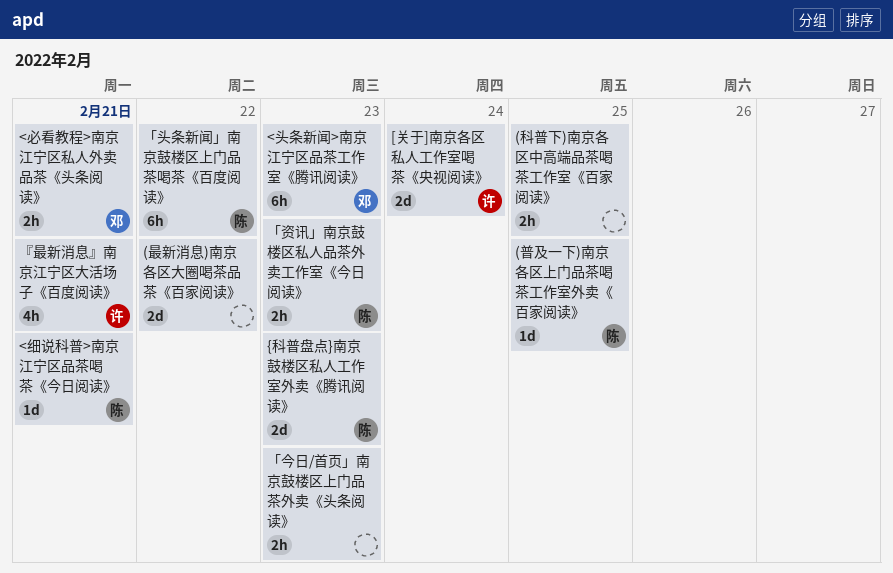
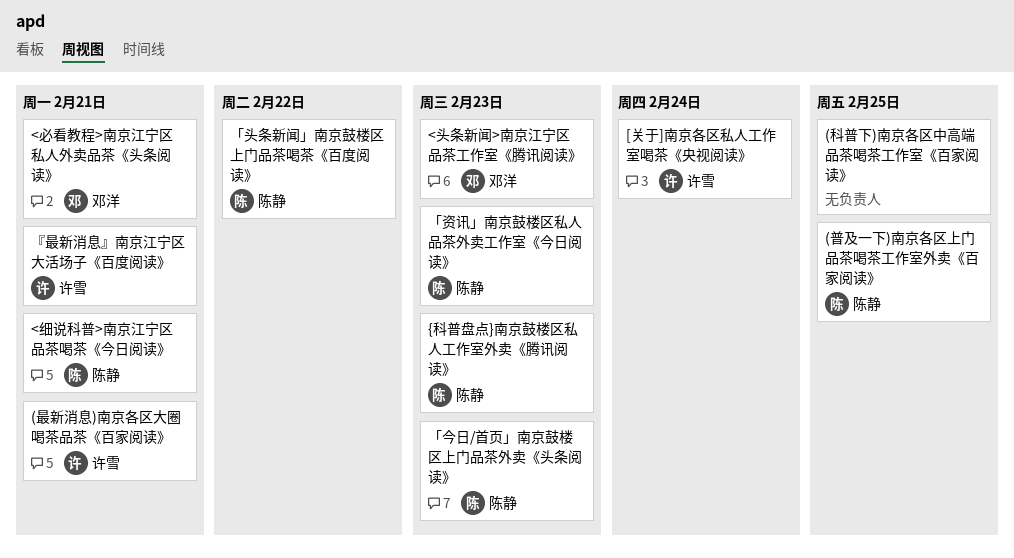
(最新消息)南京各区大圈喝茶品茶《百家阅读》, owner: none -> 许雪
(最新消息)南京各区大圈喝茶品茶《百家阅读》, due: Feb 22 -> Feb 21
「今日/首页」南京鼓楼区上门品茶外卖《头条阅读》, owner: none -> 陈静

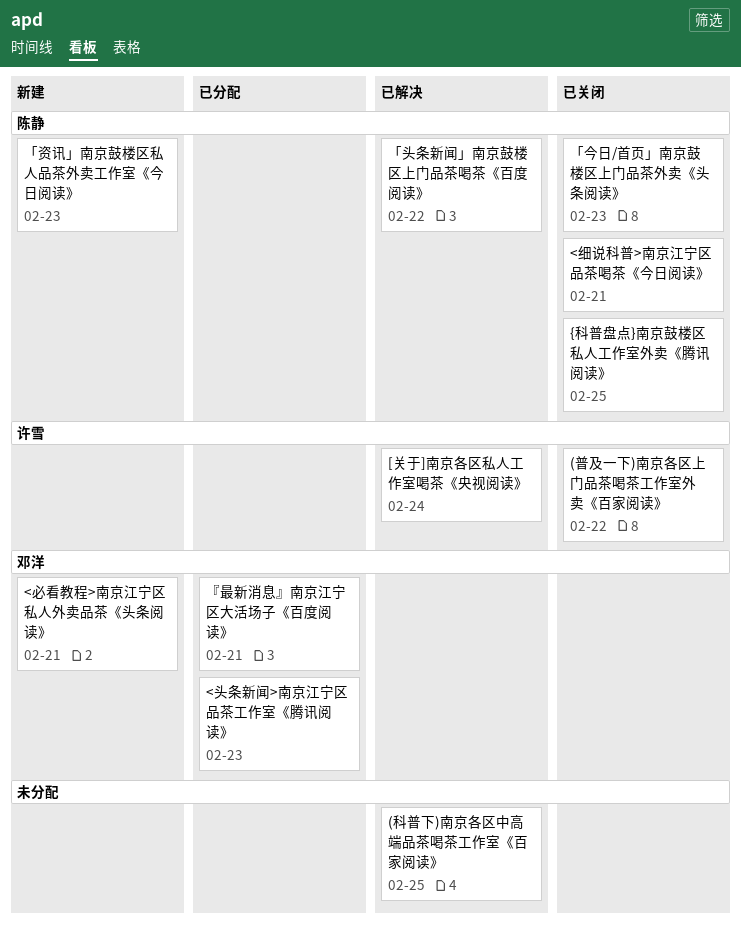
(普及一下)南京各区上门品茶喝茶工作室外卖《百家阅读》, owner: 陈静 -> 许雪
(普及一下)南京各区上门品茶喝茶工作室外卖《百家阅读》, due: Feb 25 -> Feb 22
(最新消息)南京各区大圈喝茶品茶《百家阅读》: present -> none
{科普盘点}南京鼓楼区私人工作室外卖《腾讯阅读》, due: Feb 23 -> Feb 25
『最新消息』南京江宁区大活场子《百度阅读》, owner: 许雪 -> 邓洋

